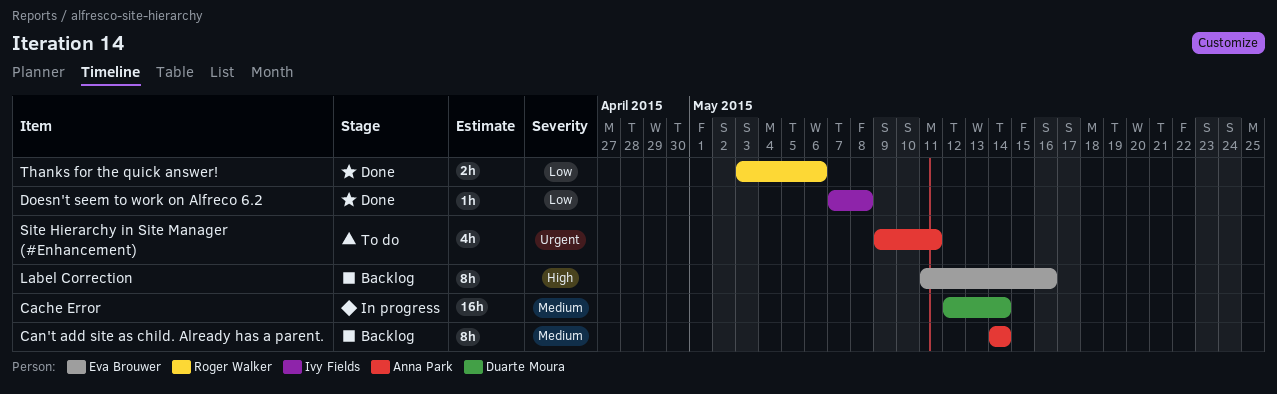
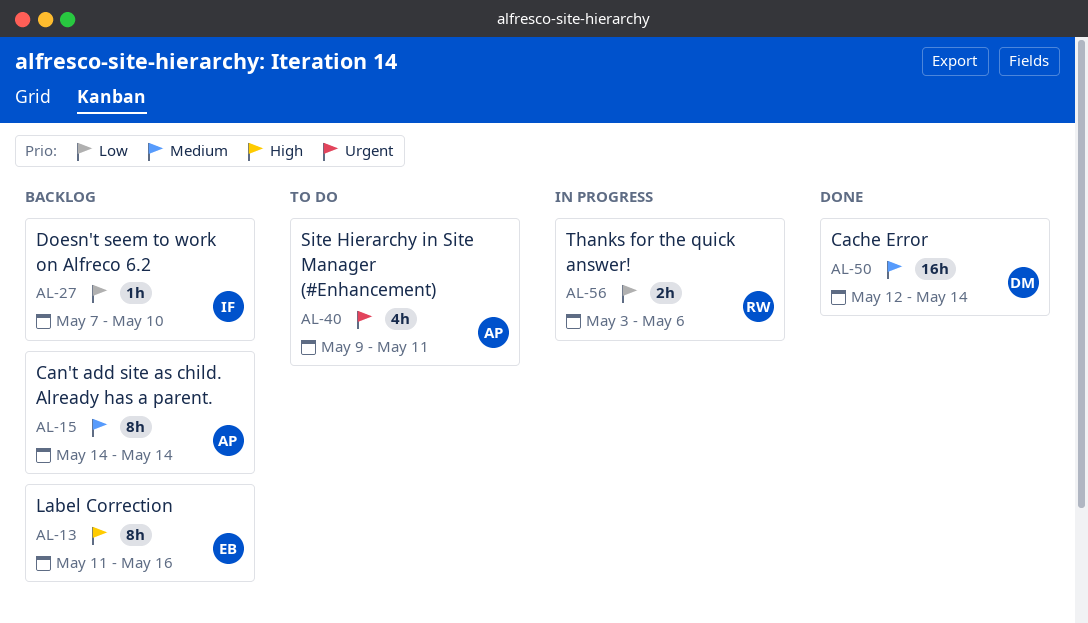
Cache Error, status: In progress -> Done
Doesn't seem to work on Alfreco 6.2, status: Done -> Backlog
Doesn't seem to work on Alfreco 6.2, due: May 8 -> May 10
Thanks for the quick answer!, status: Done -> In progress

